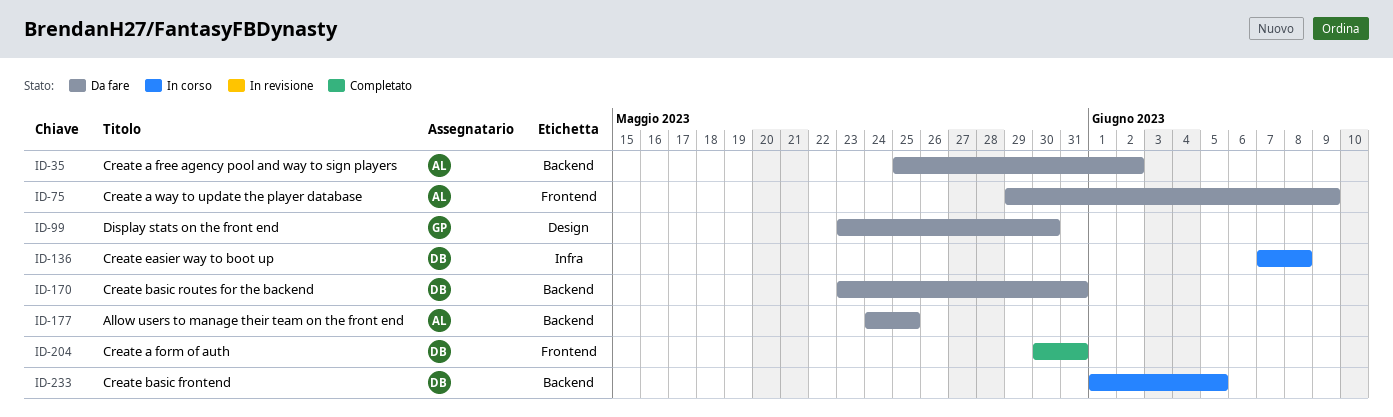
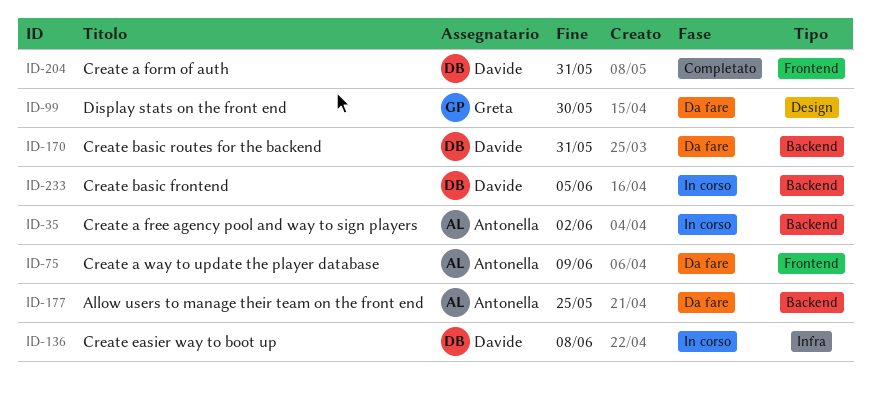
ID-35, status: Da fare -> In corso

